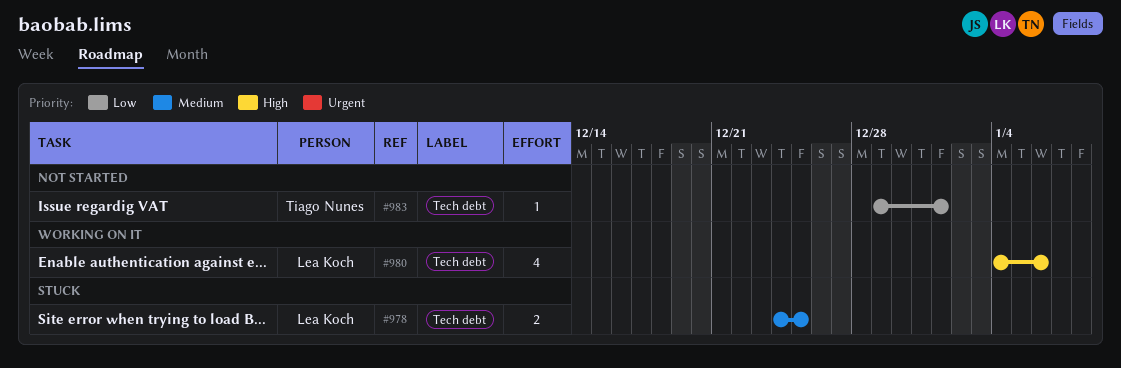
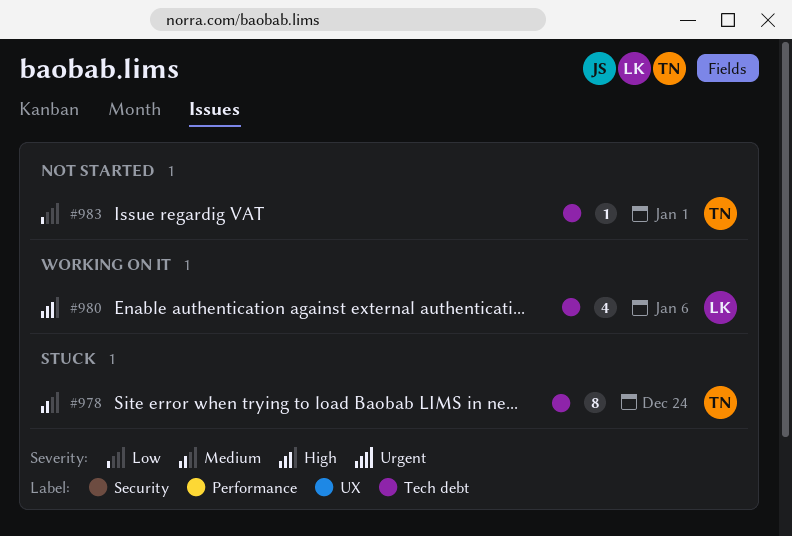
#978, owner: Lea Koch -> Tiago Nunes
#978, estimate: 2 -> 8
#978, due: Dec 25 -> Dec 24

